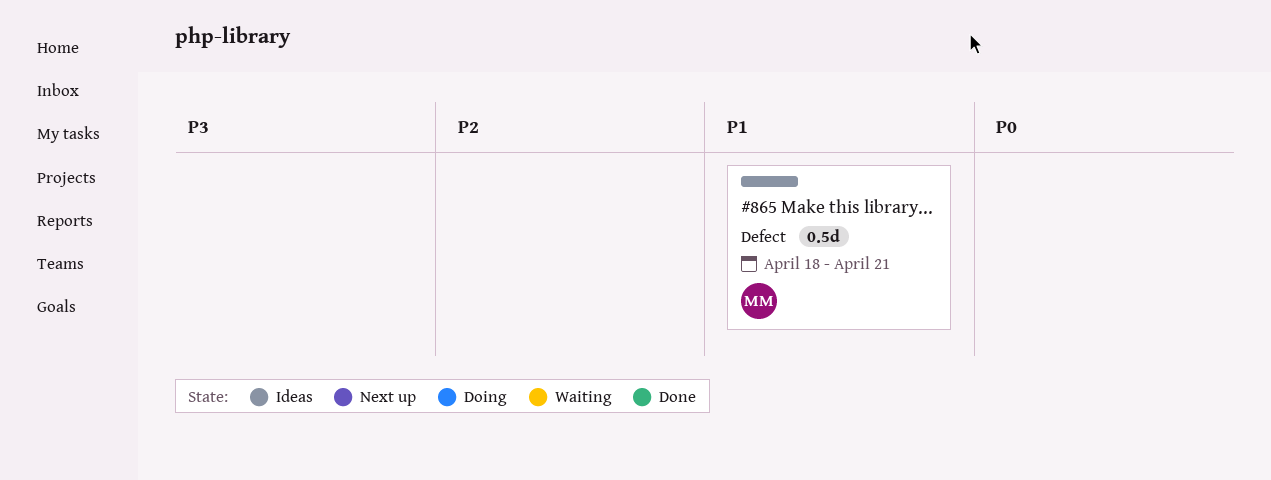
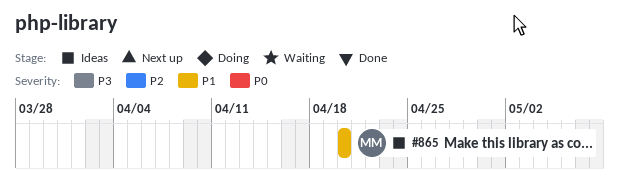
#865, start: Apr 18 -> Apr 20
#865, due: Apr 21 -> Apr 20

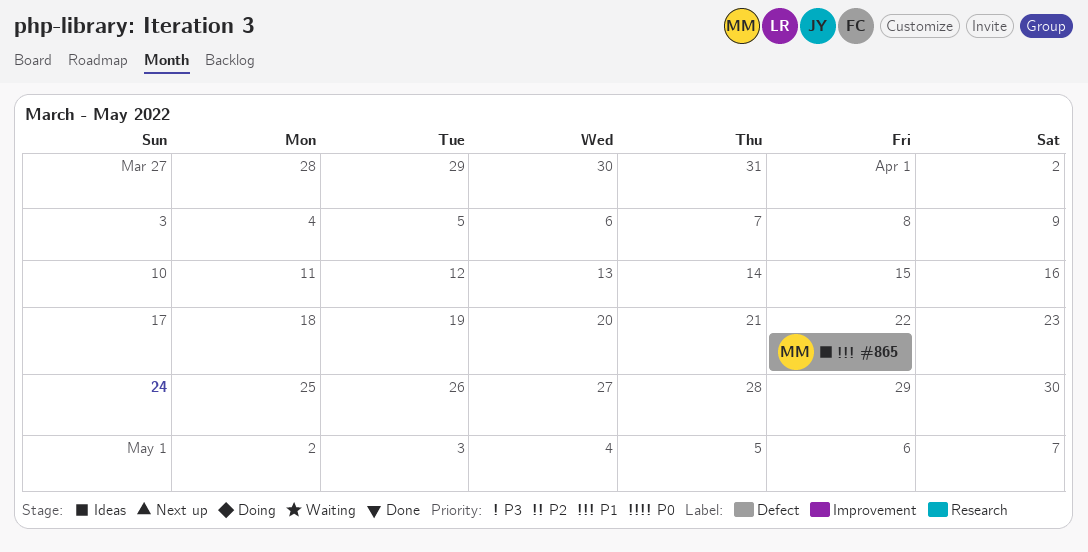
#865, start: Apr 20 -> Apr 22
#865, due: Apr 20 -> Apr 22

